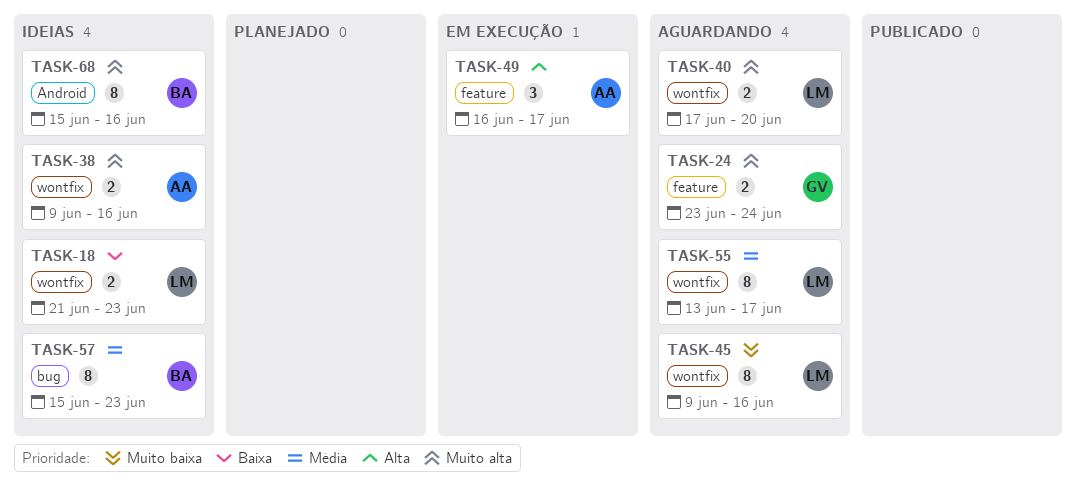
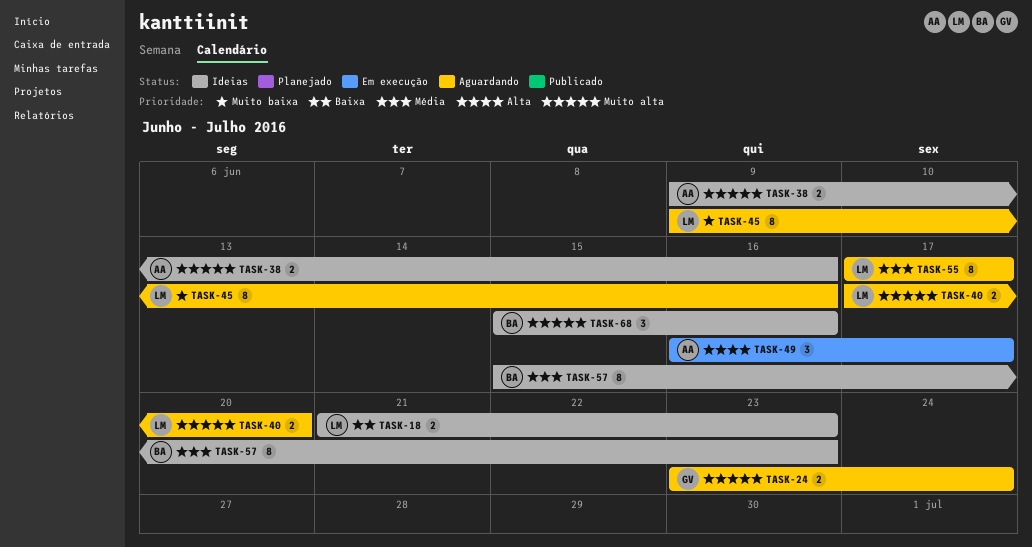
TASK-55, start: Jun 13 -> Jun 17
TASK-68, estimate: 8 -> 3

